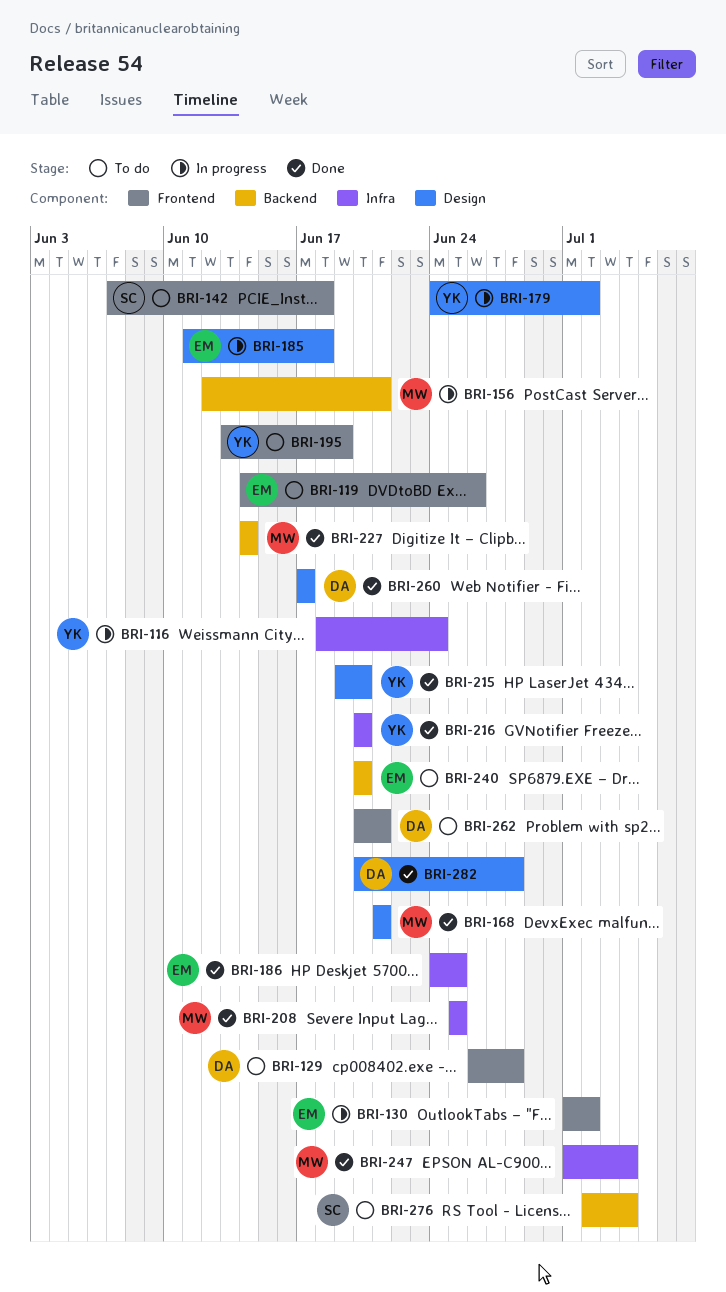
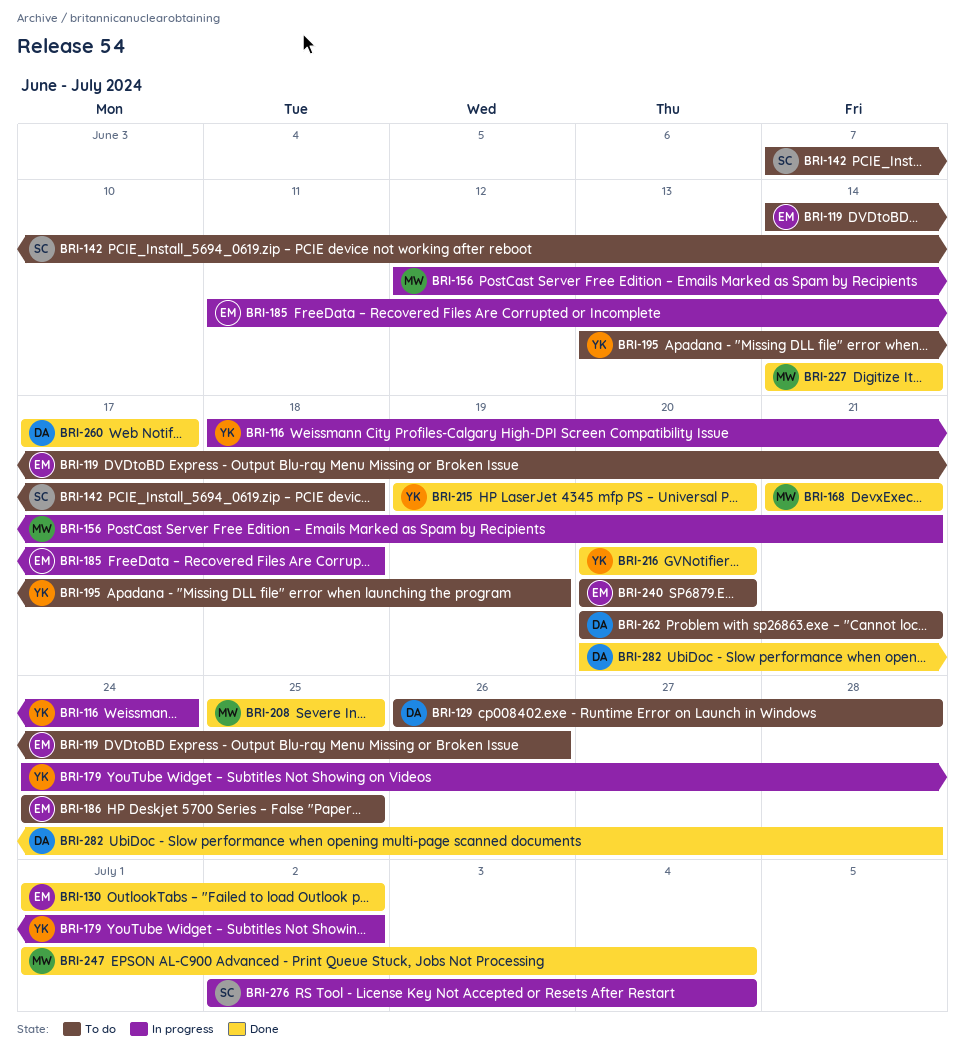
BRI-130, status: In progress -> Done
BRI-186, status: Done -> To do
BRI-276, status: To do -> In progress

